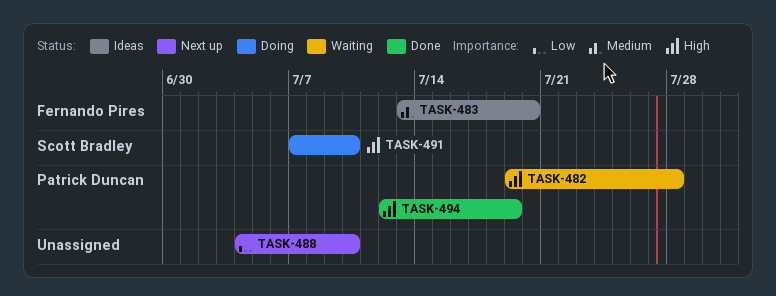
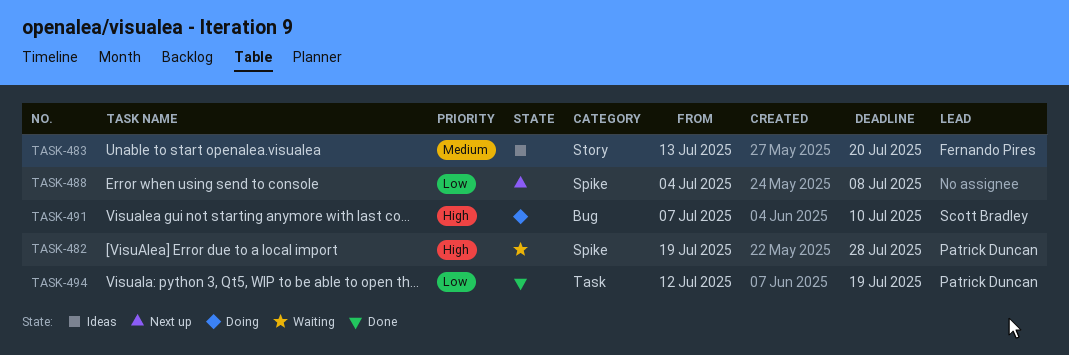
TASK-488, due: Jul 10 -> Jul 8
TASK-494, priority: High -> Low

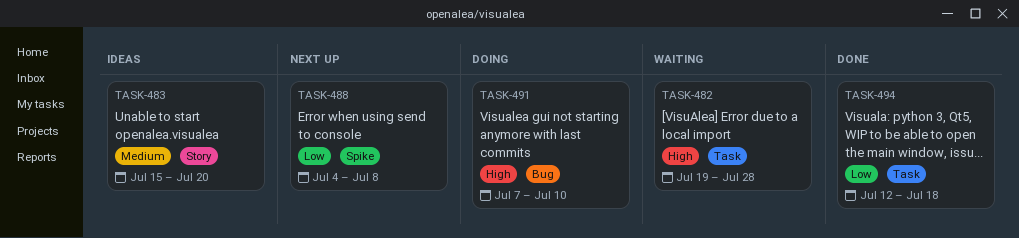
TASK-482, label: Spike -> Task
TASK-483, start: Jul 13 -> Jul 15
TASK-494, due: Jul 19 -> Jul 18

